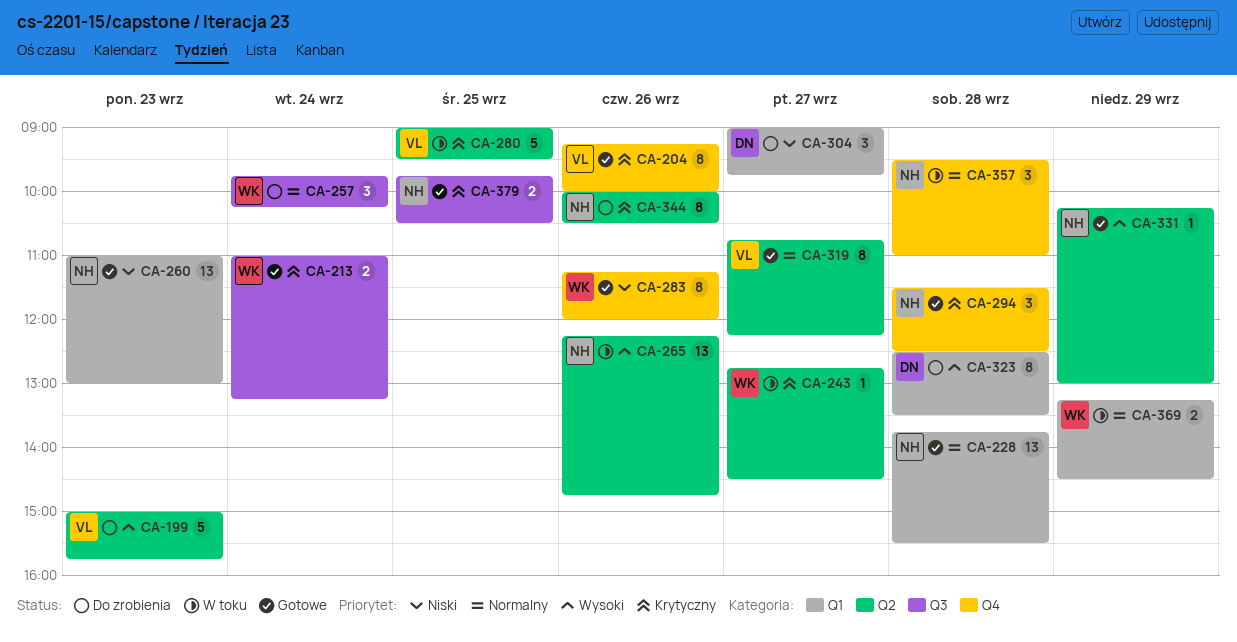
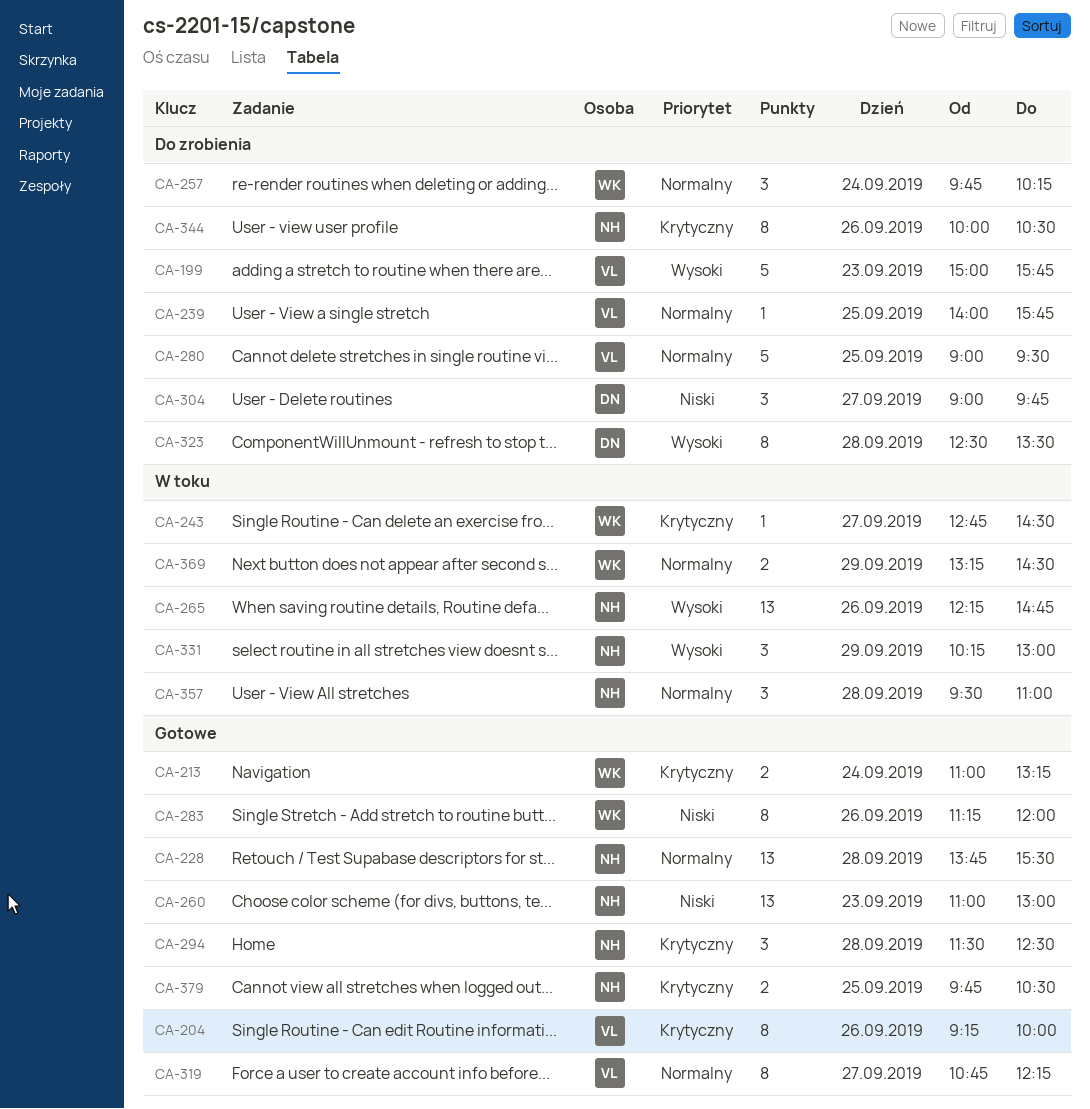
CA-239: none -> present
CA-280, status: W toku -> Do zrobienia
CA-280, priority: Krytyczny -> Normalny
CA-331, status: Gotowe -> W toku
CA-331, estimate: 1 -> 3

